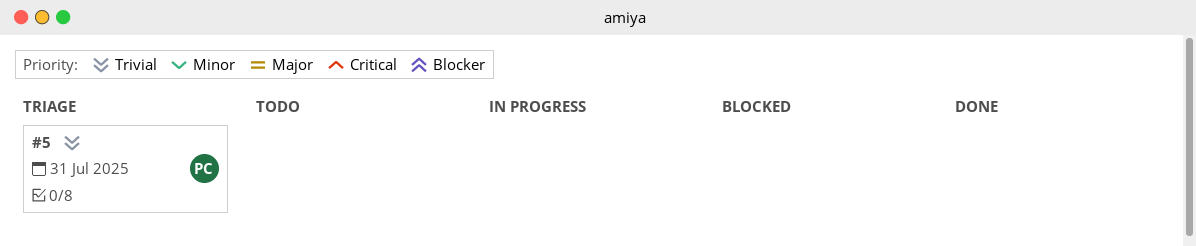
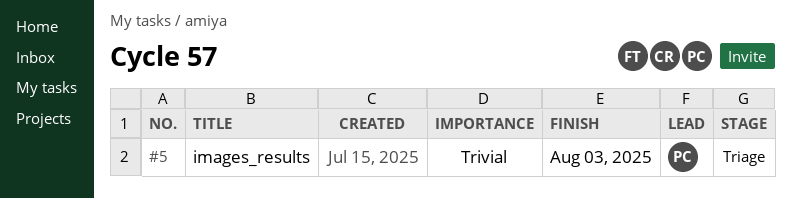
#5, due: Jul 31 -> Aug 3

